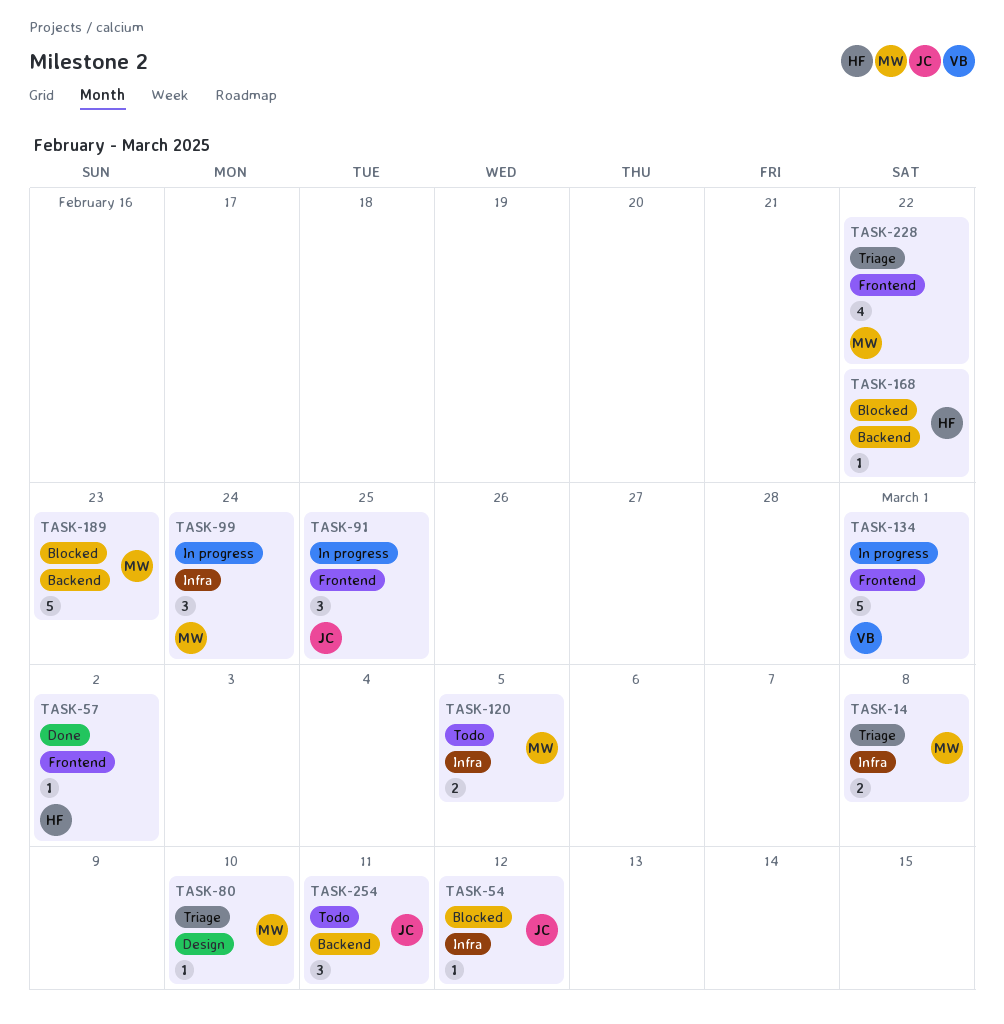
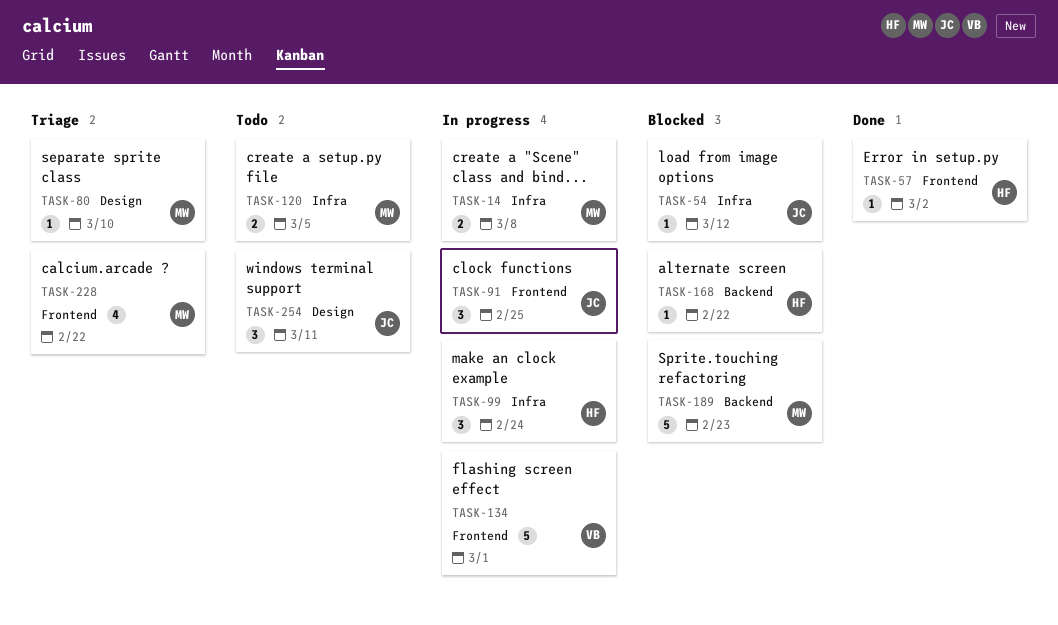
TASK-14, status: Triage -> In progress
TASK-99, owner: MW -> HF
TASK-254, label: Backend -> Design

